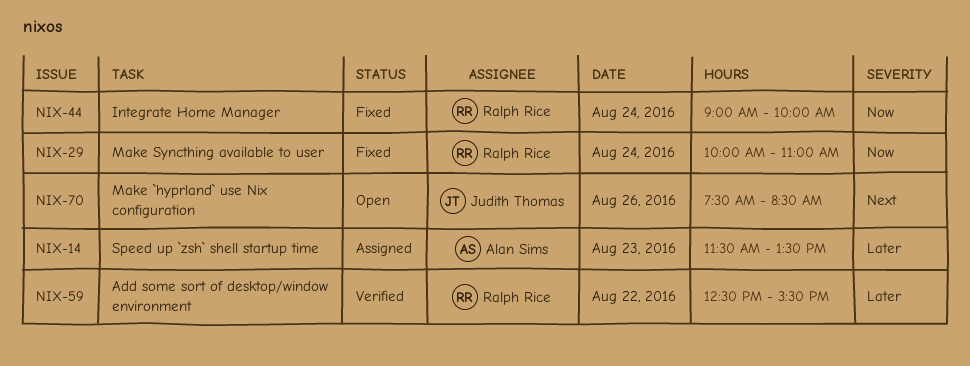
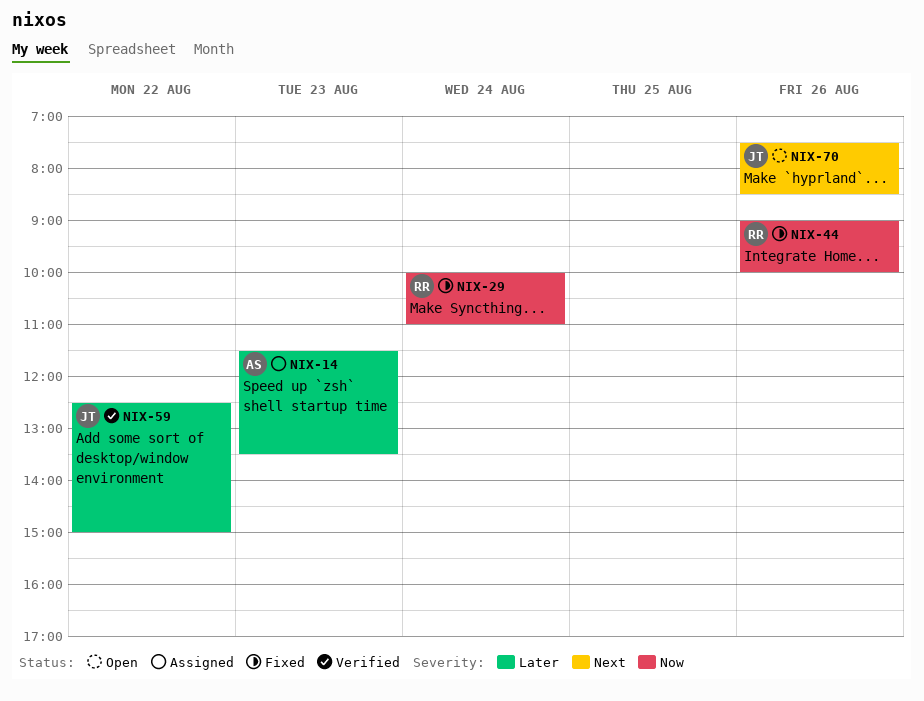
NIX-44, day: Aug 24 -> Aug 26
NIX-59, owner: Ralph Rice -> Judith Thomas
NIX-59, ends: 15:30 -> 15:00

